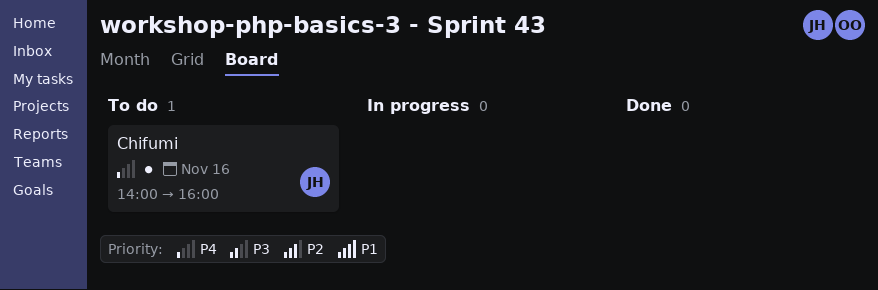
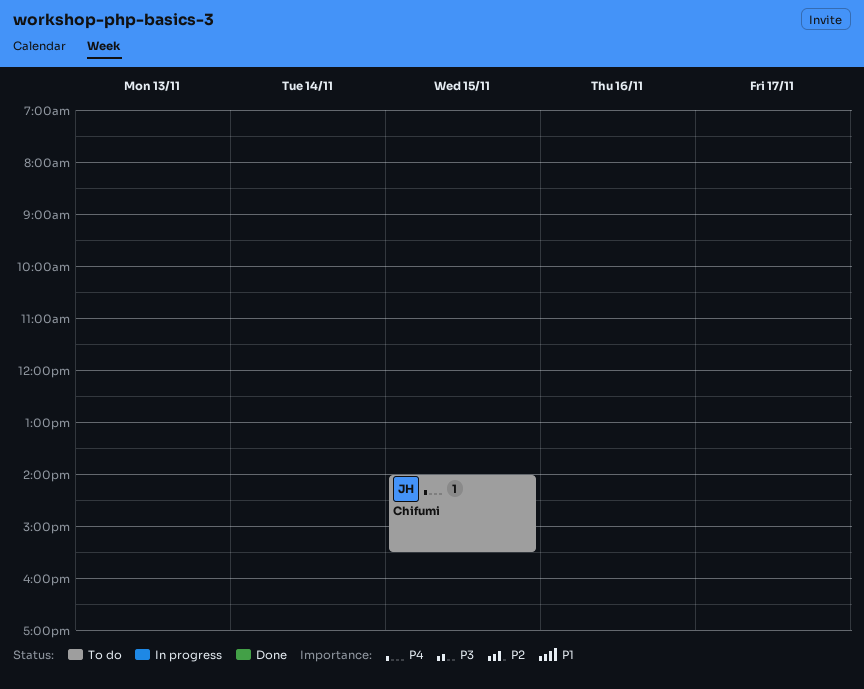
Chifumi, day: Nov 16 -> Nov 15
Chifumi, ends: 16:00 -> 15:30

